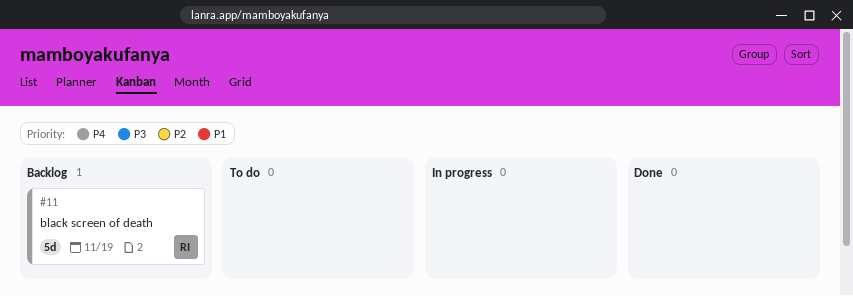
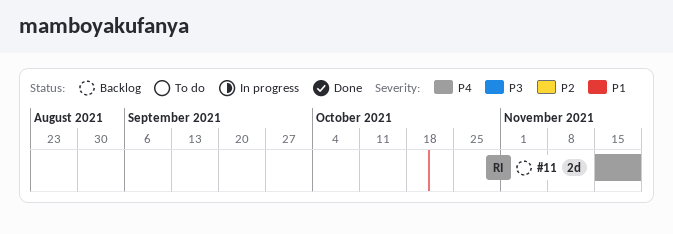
#11, estimate: 5d -> 2d

